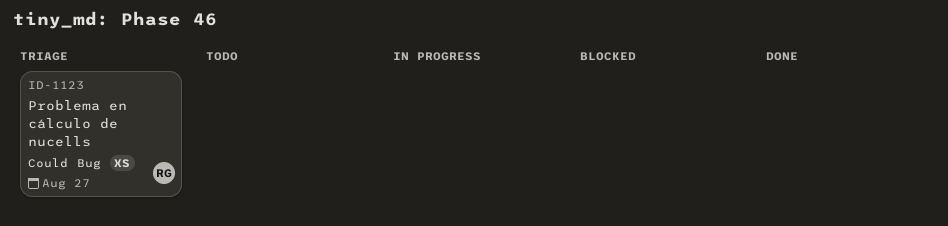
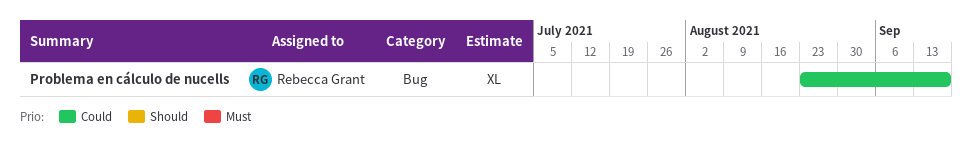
Problema en cálculo de nucells, estimate: XS -> XL
Problema en cálculo de nucells, due: Aug 27 -> Sep 17

